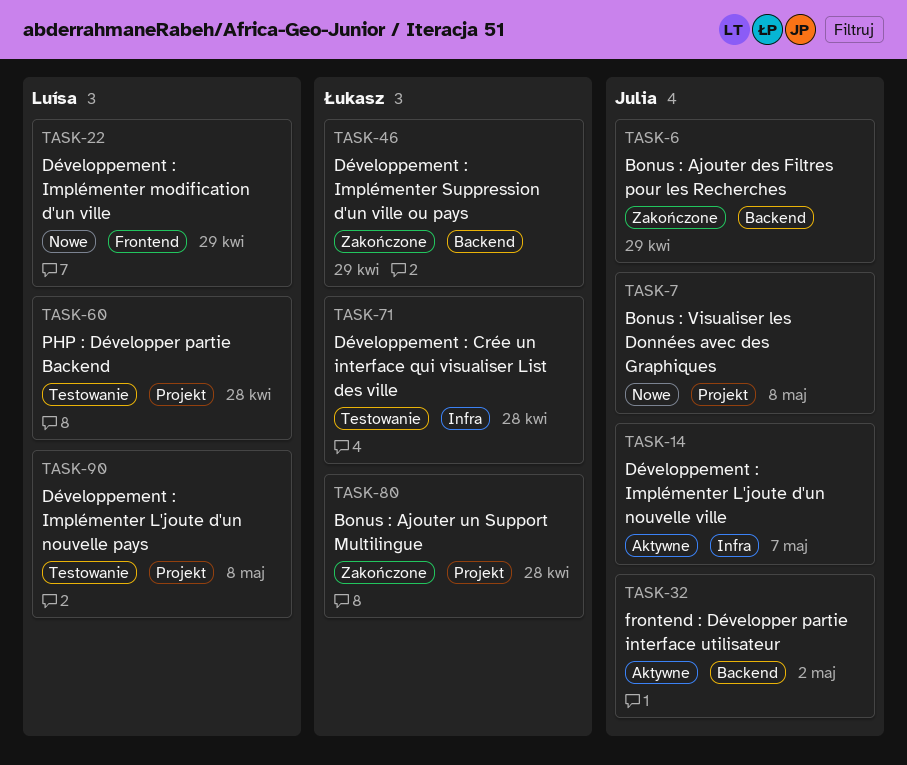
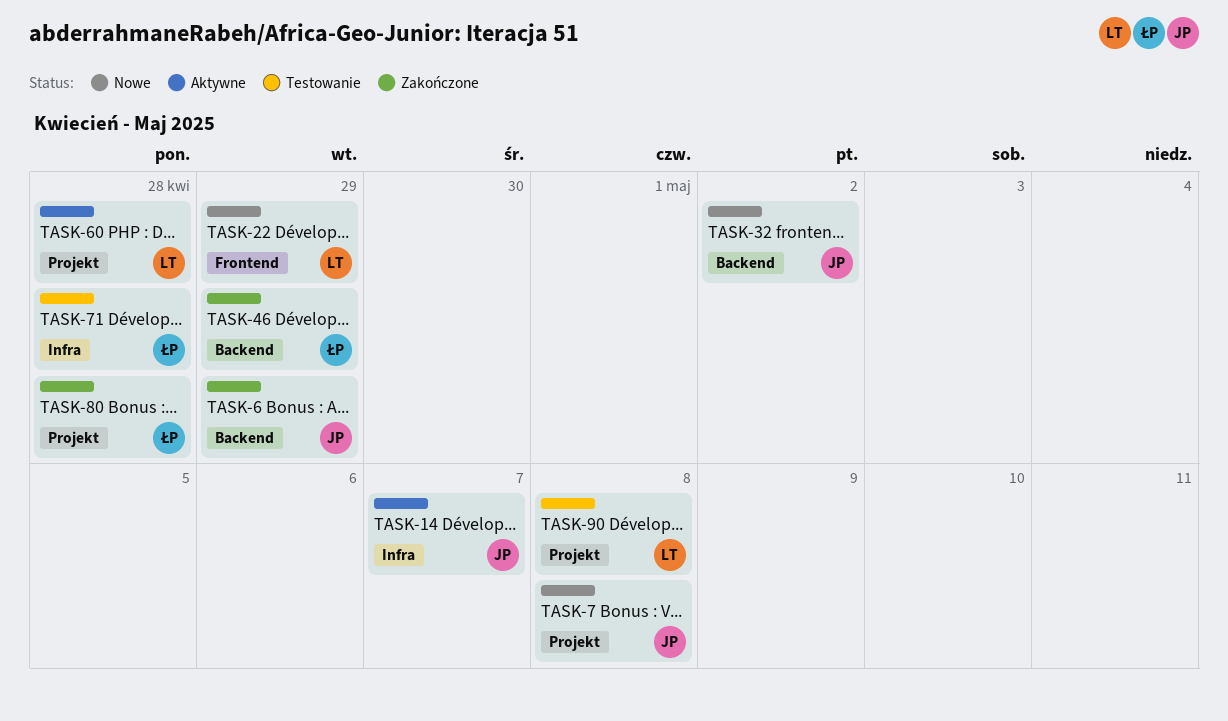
TASK-32, status: Aktywne -> Nowe
TASK-60, status: Testowanie -> Aktywne

